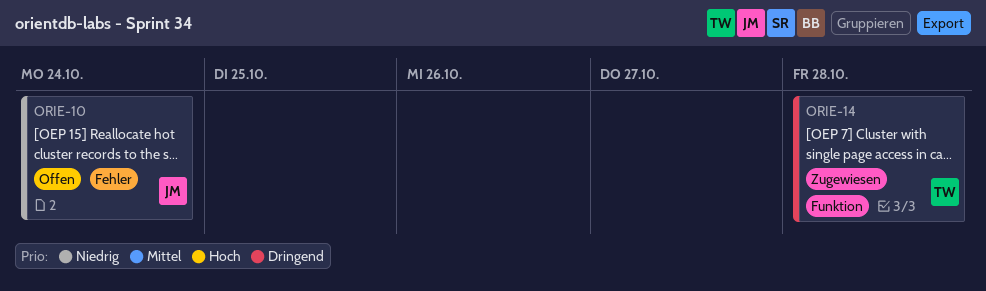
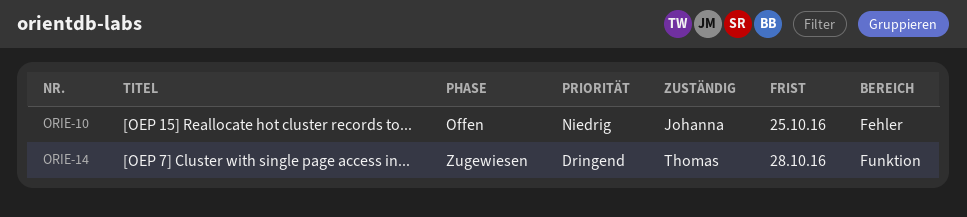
ORIE-10, due: Oct 24 -> Oct 25

